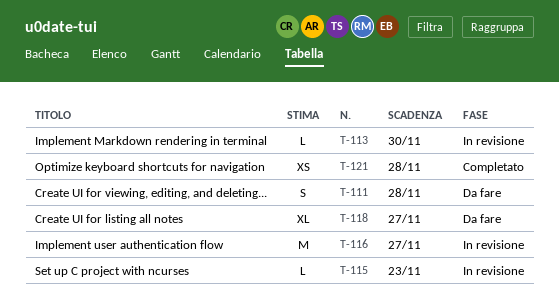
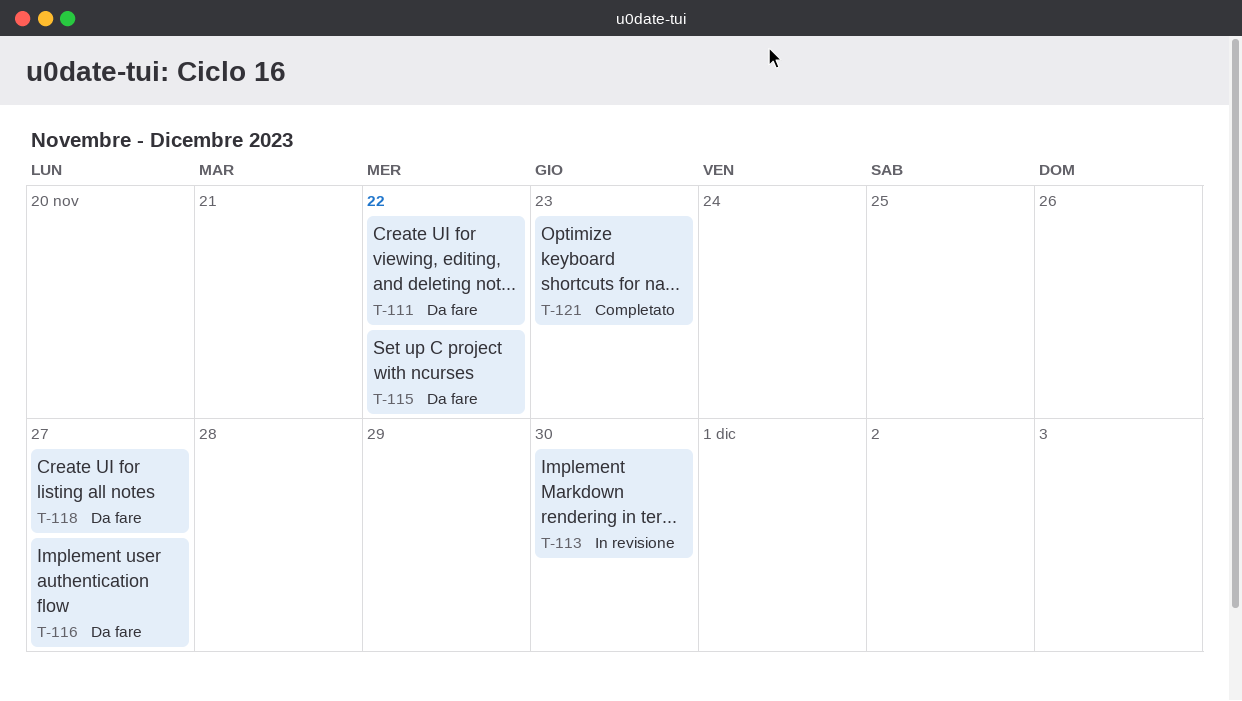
T-111, due: Nov 28 -> Nov 22
T-115, status: In revisione -> Da fare
T-115, due: Nov 23 -> Nov 22
T-116, status: In revisione -> Da fare
T-121, due: Nov 28 -> Nov 23

